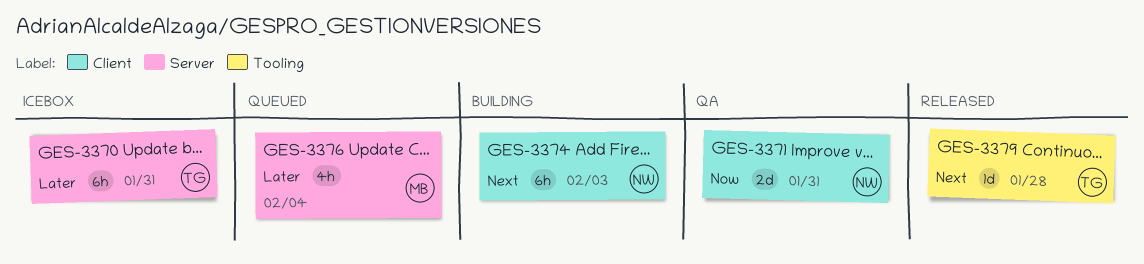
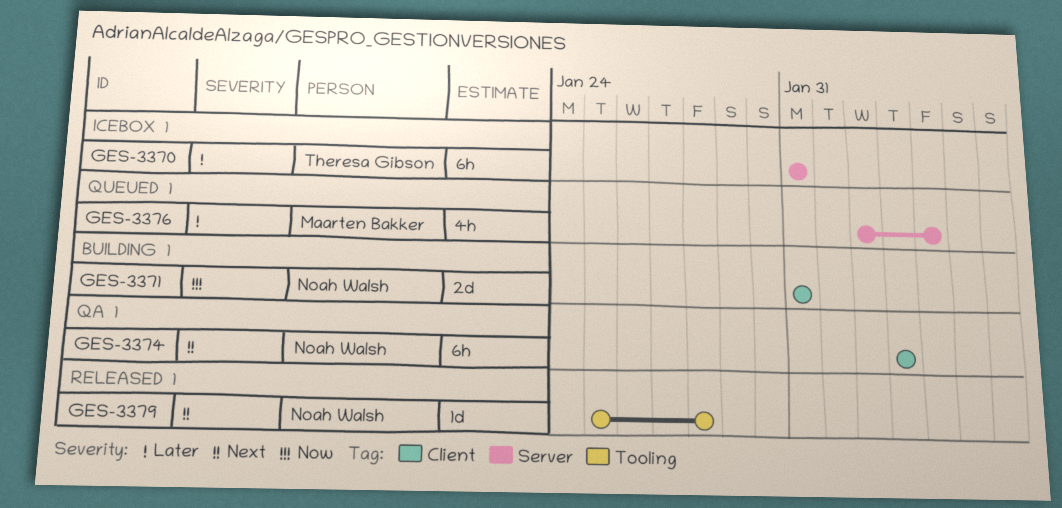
GES-3371, status: QA -> Building
GES-3374, status: Building -> QA
GES-3379, owner: Theresa Gibson -> Noah Walsh

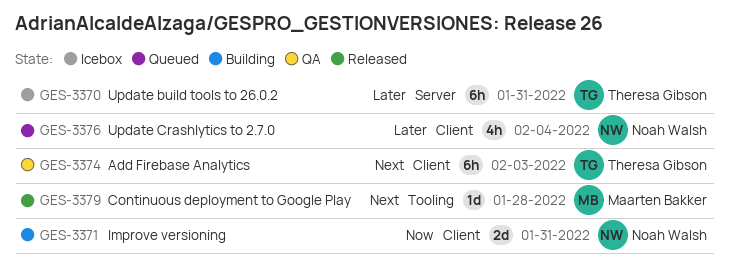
GES-3374, owner: Noah Walsh -> Theresa Gibson
GES-3376, owner: Maarten Bakker -> Noah Walsh
GES-3376, label: Server -> Client
GES-3379, owner: Noah Walsh -> Maarten Bakker

